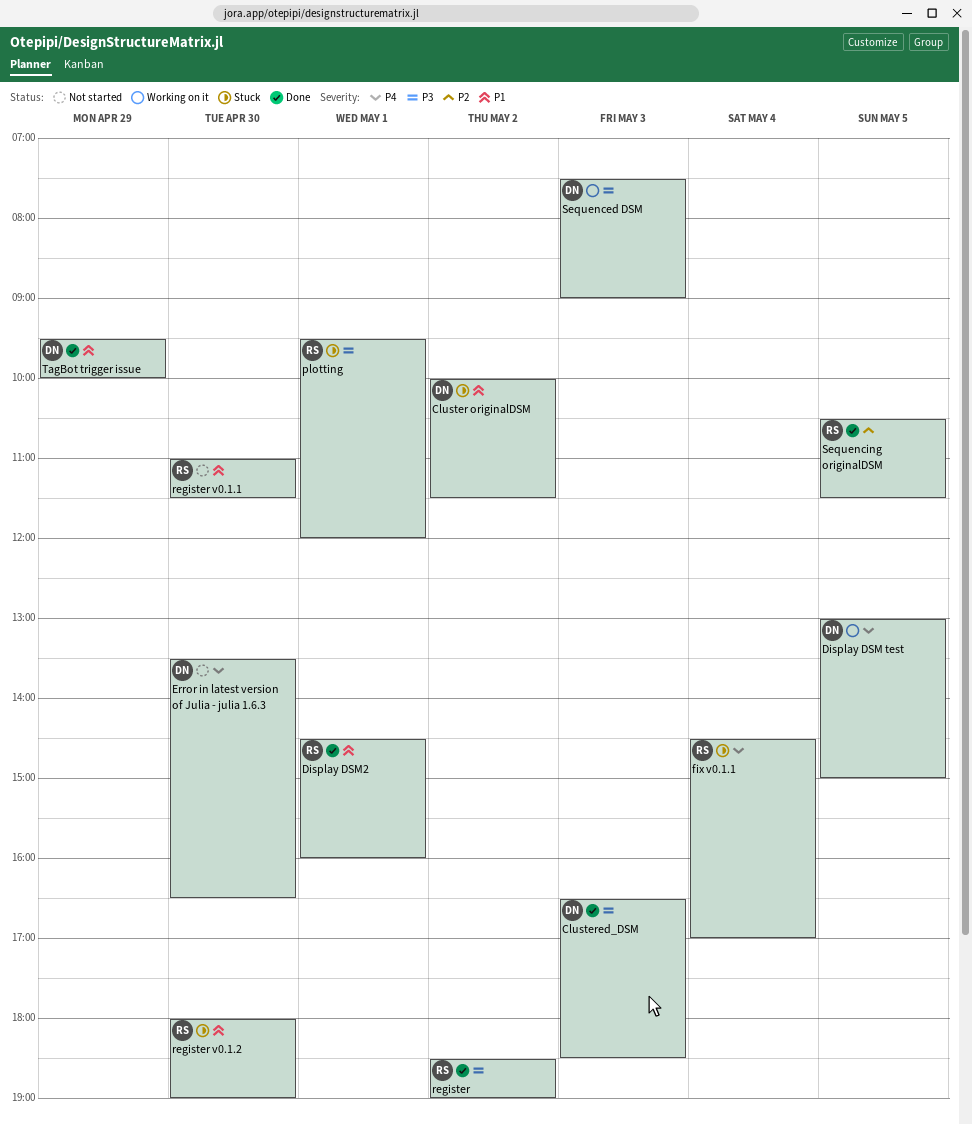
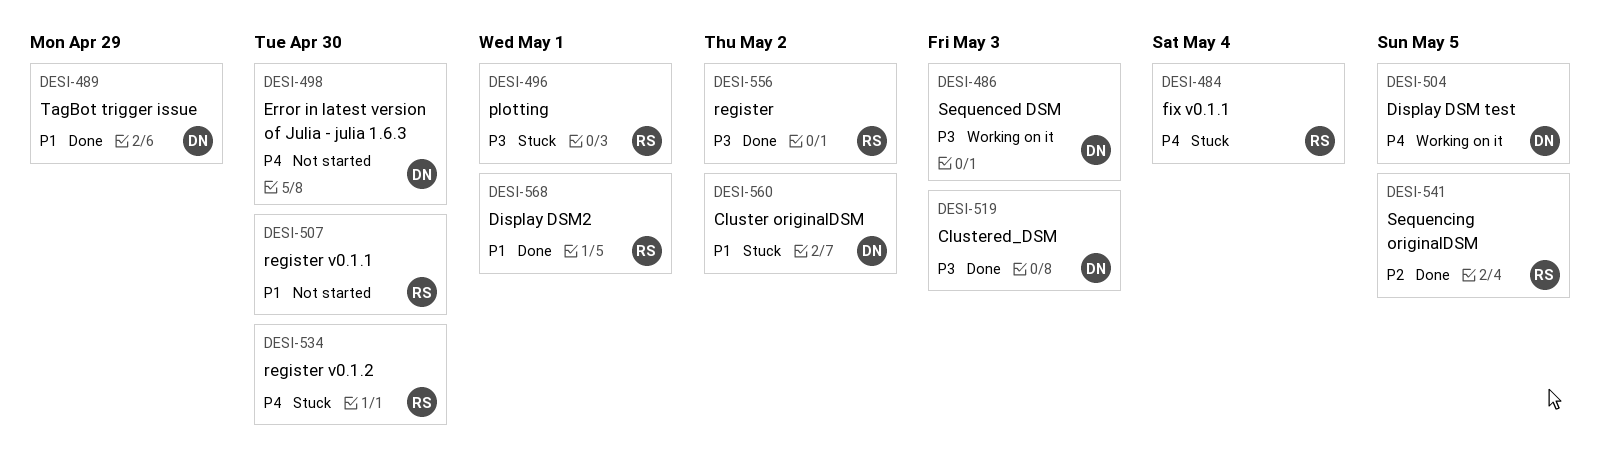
register v0.1.2, priority: P1 -> P4

